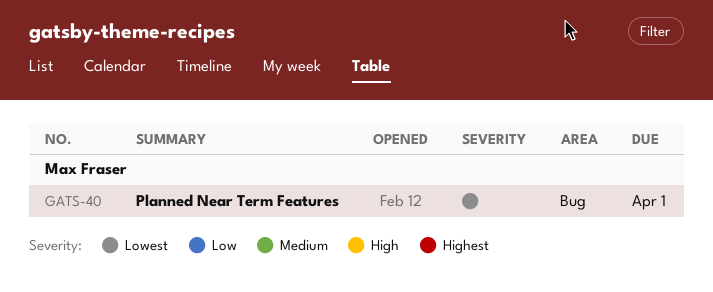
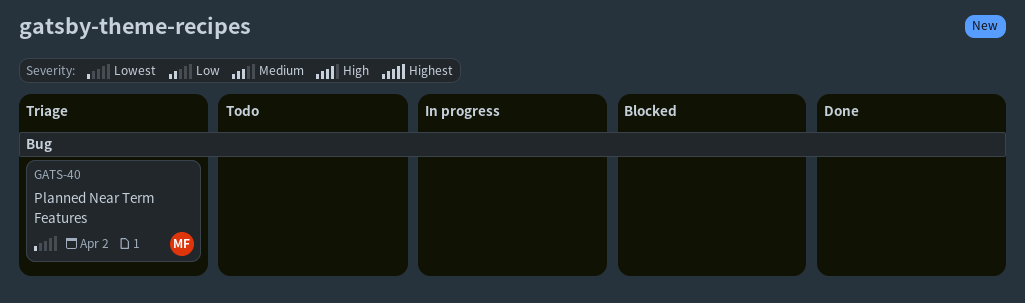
GATS-40, due: Apr 1 -> Apr 2

